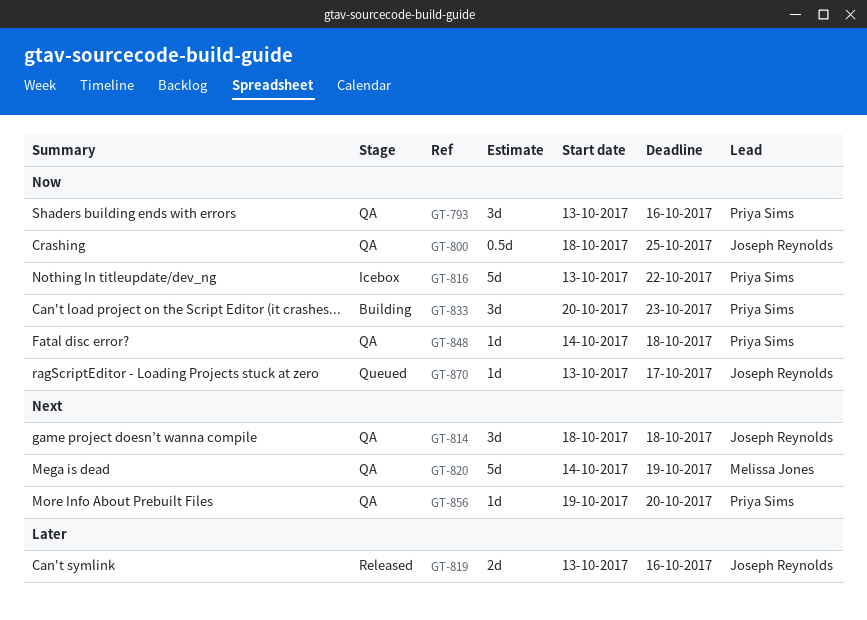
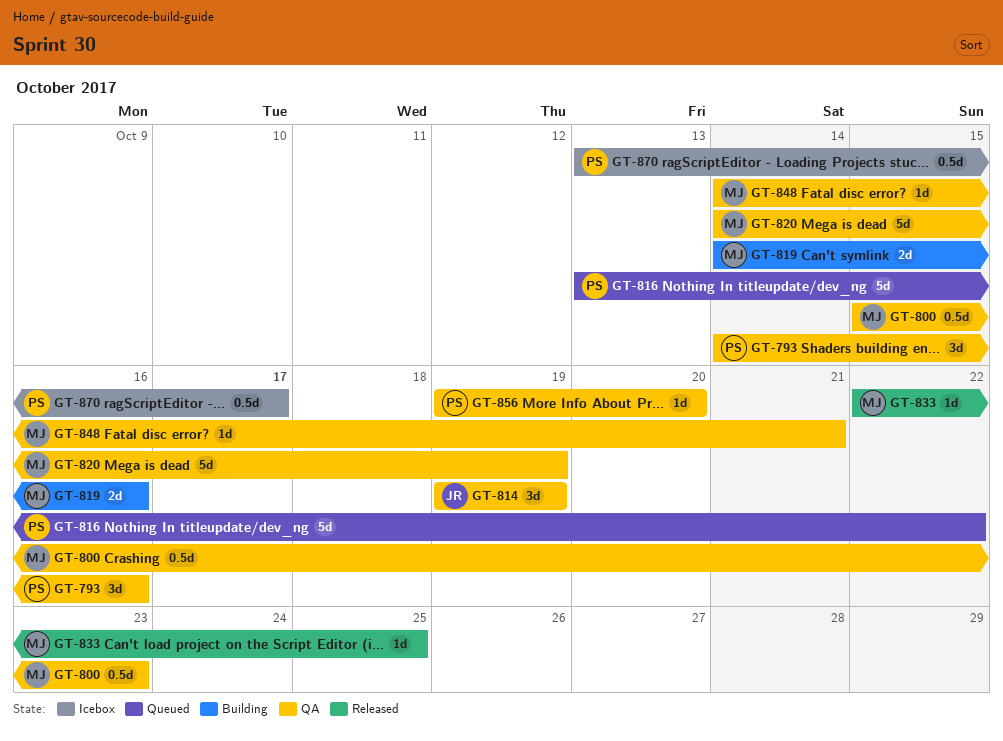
GT-793, start: Oct 13 -> Oct 14
GT-800, owner: Joseph Reynolds -> Melissa Jones
GT-800, start: Oct 18 -> Oct 15
GT-800, due: Oct 25 -> Oct 23
GT-814, start: Oct 18 -> Oct 19
GT-814, due: Oct 18 -> Oct 19
GT-816, status: Icebox -> Queued
GT-819, status: Released -> Building
GT-819, owner: Joseph Reynolds -> Melissa Jones
GT-819, start: Oct 13 -> Oct 14
GT-833, status: Building -> Released
GT-833, owner: Priya Sims -> Melissa Jones
GT-833, estimate: 3d -> 1d
GT-833, start: Oct 20 -> Oct 22
GT-833, due: Oct 23 -> Oct 25
GT-848, owner: Priya Sims -> Melissa Jones
GT-848, due: Oct 18 -> Oct 21
GT-870, status: Queued -> Icebox
GT-870, owner: Joseph Reynolds -> Priya Sims
GT-870, estimate: 1d -> 0.5d

